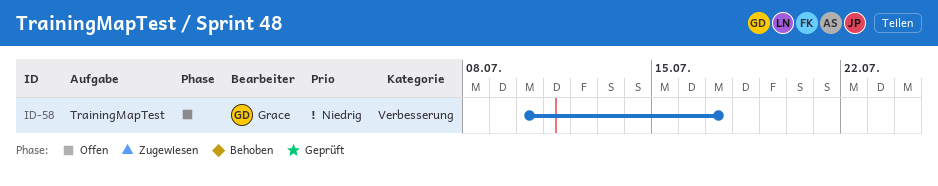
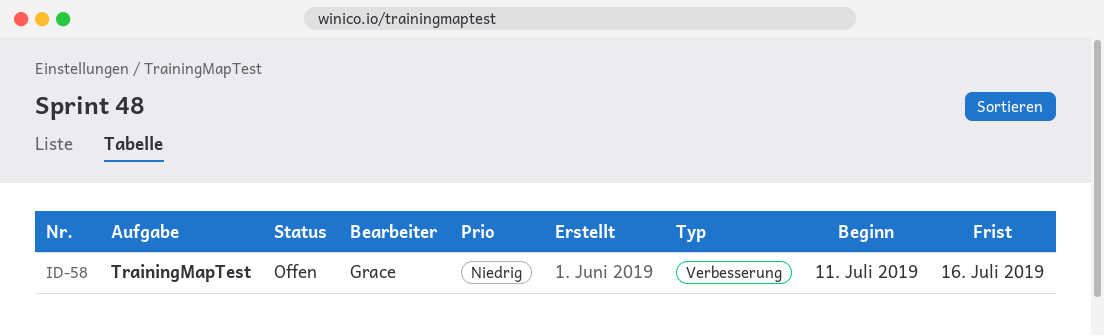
ID-58, start: Jul 10 -> Jul 11
ID-58, due: Jul 17 -> Jul 16

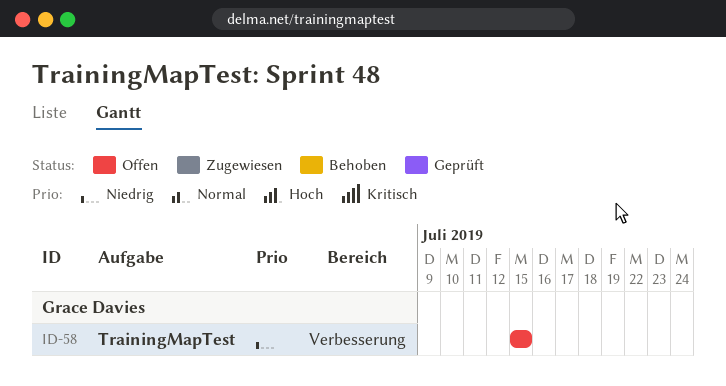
ID-58, start: Jul 11 -> Jul 15
ID-58, due: Jul 16 -> Jul 15

